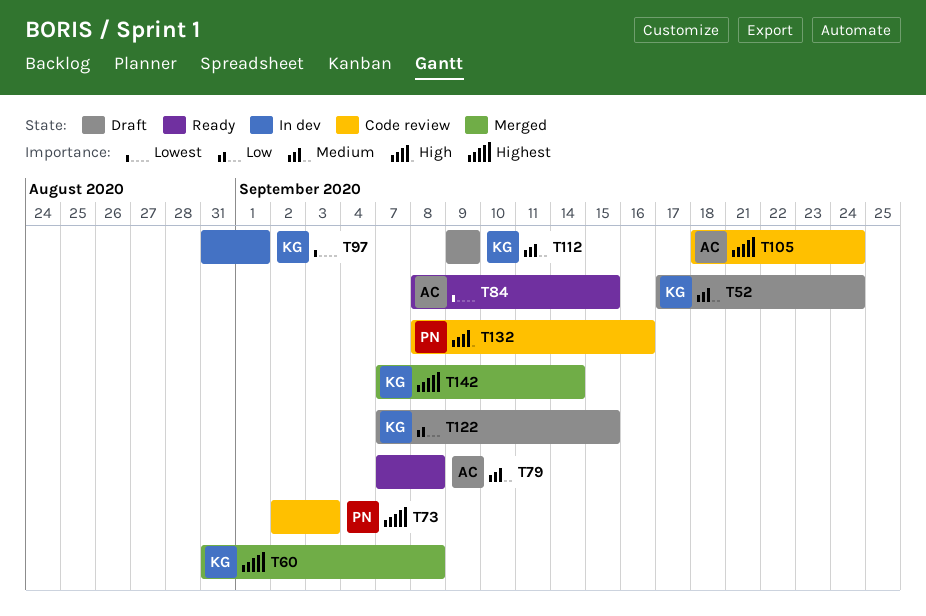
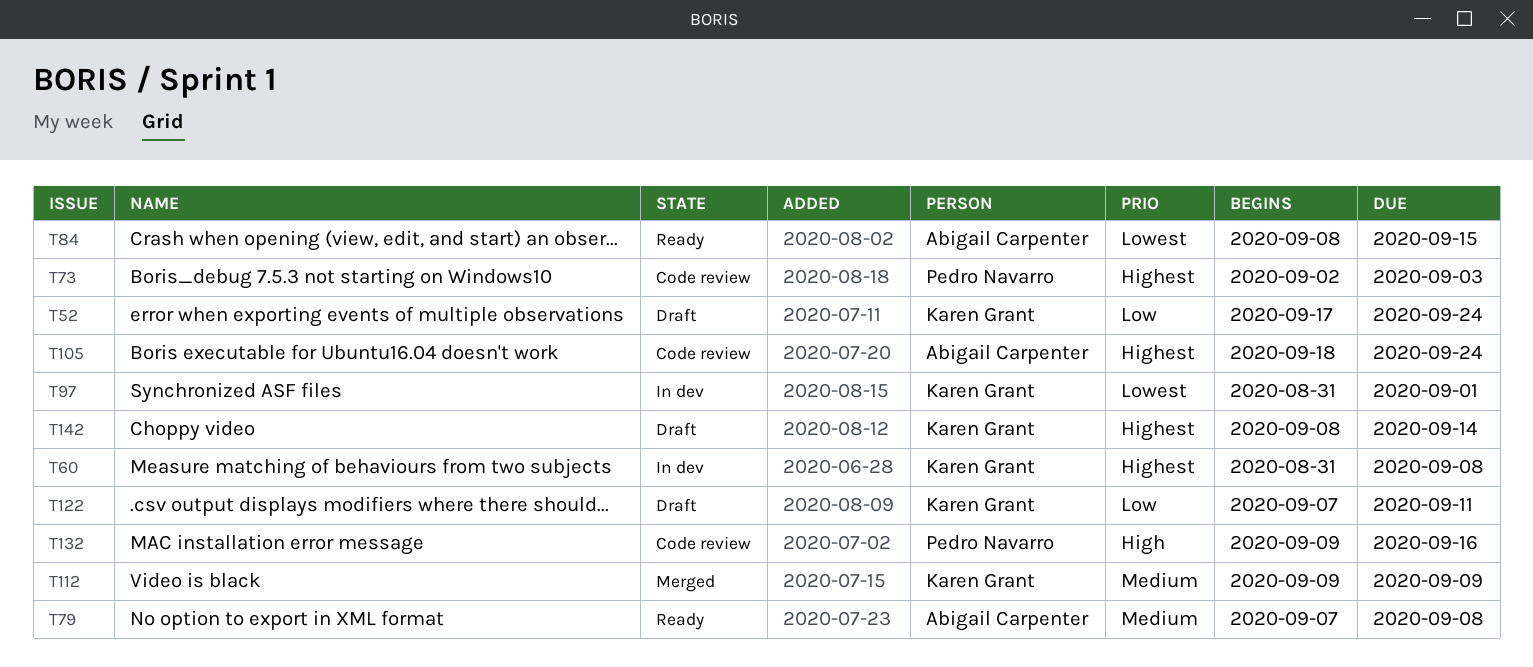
T52, priority: Medium -> Low
T60, status: Merged -> In dev
T112, status: Draft -> Merged
T122, due: Sep 15 -> Sep 11
T132, start: Sep 8 -> Sep 9
T142, status: Merged -> Draft
T142, start: Sep 7 -> Sep 8

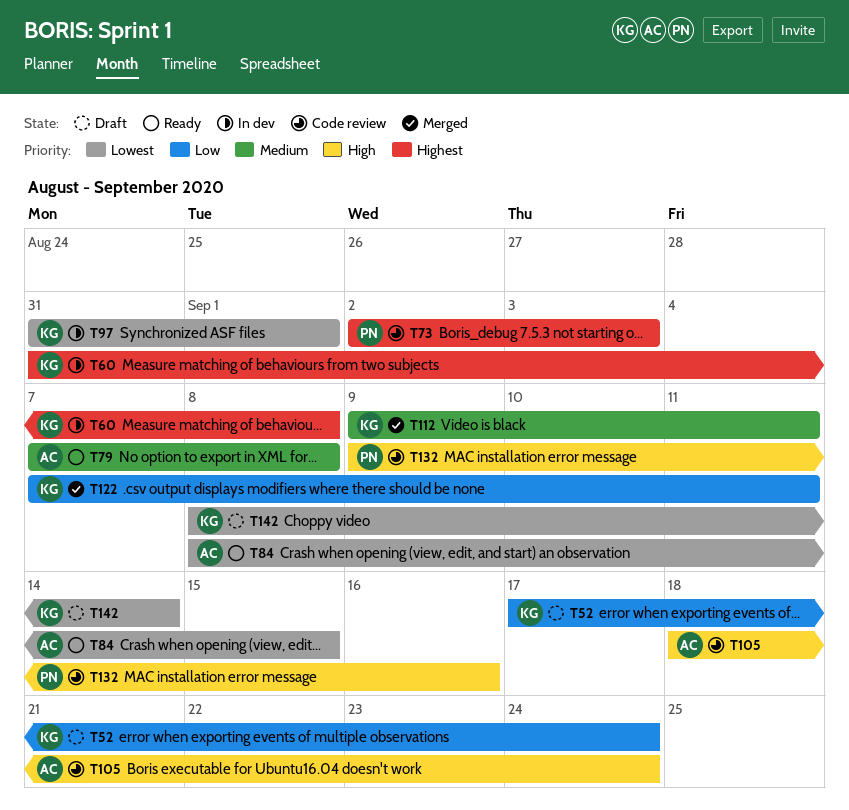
T105, priority: Highest -> High
T112, due: Sep 9 -> Sep 11
T122, status: Draft -> Merged
T142, priority: Highest -> Lowest

